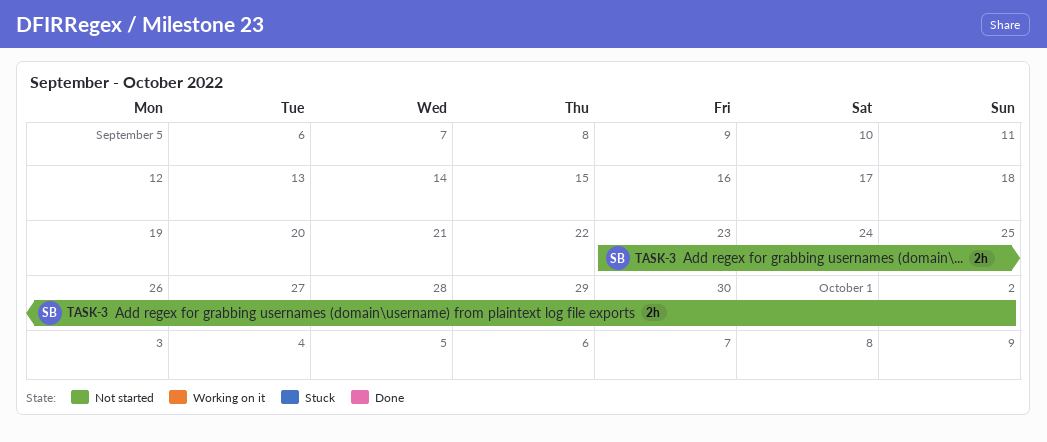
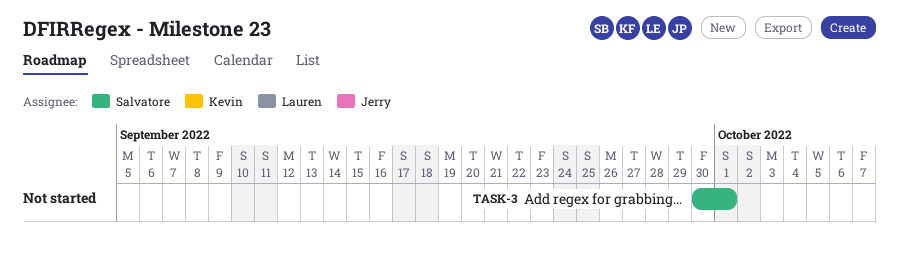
TASK-3, start: Sep 23 -> Sep 30
TASK-3, due: Oct 2 -> Oct 1

